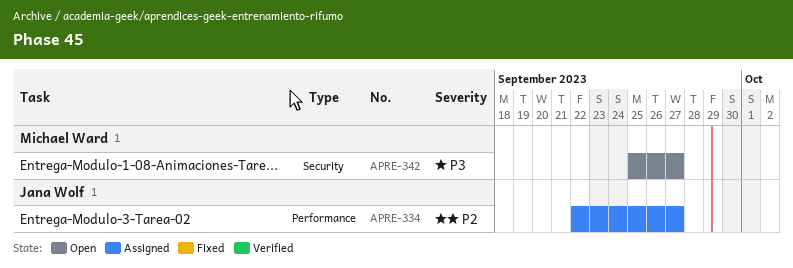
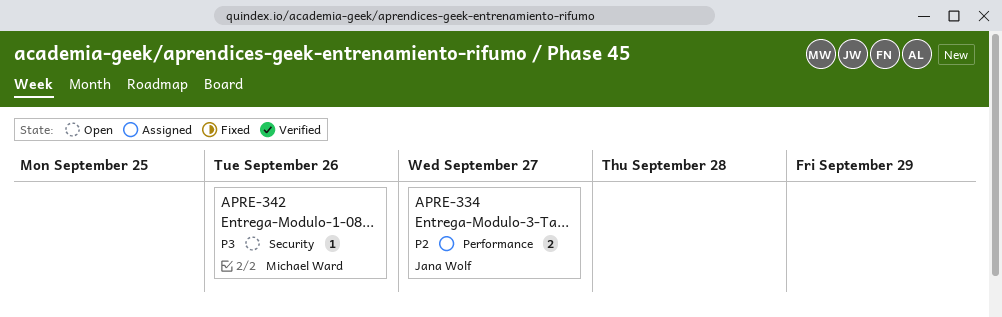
APRE-342, due: Sep 27 -> Sep 26

